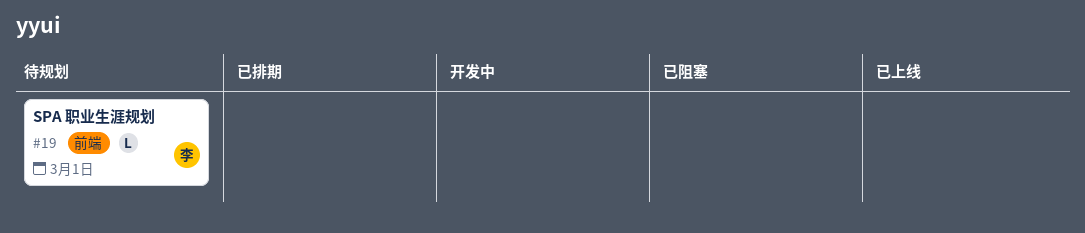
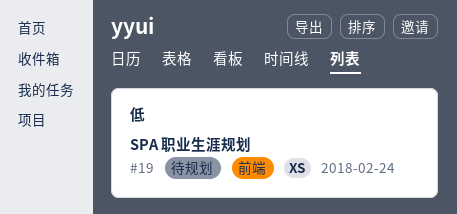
#19, estimate: L -> XS
#19, due: Mar 1 -> Feb 24

